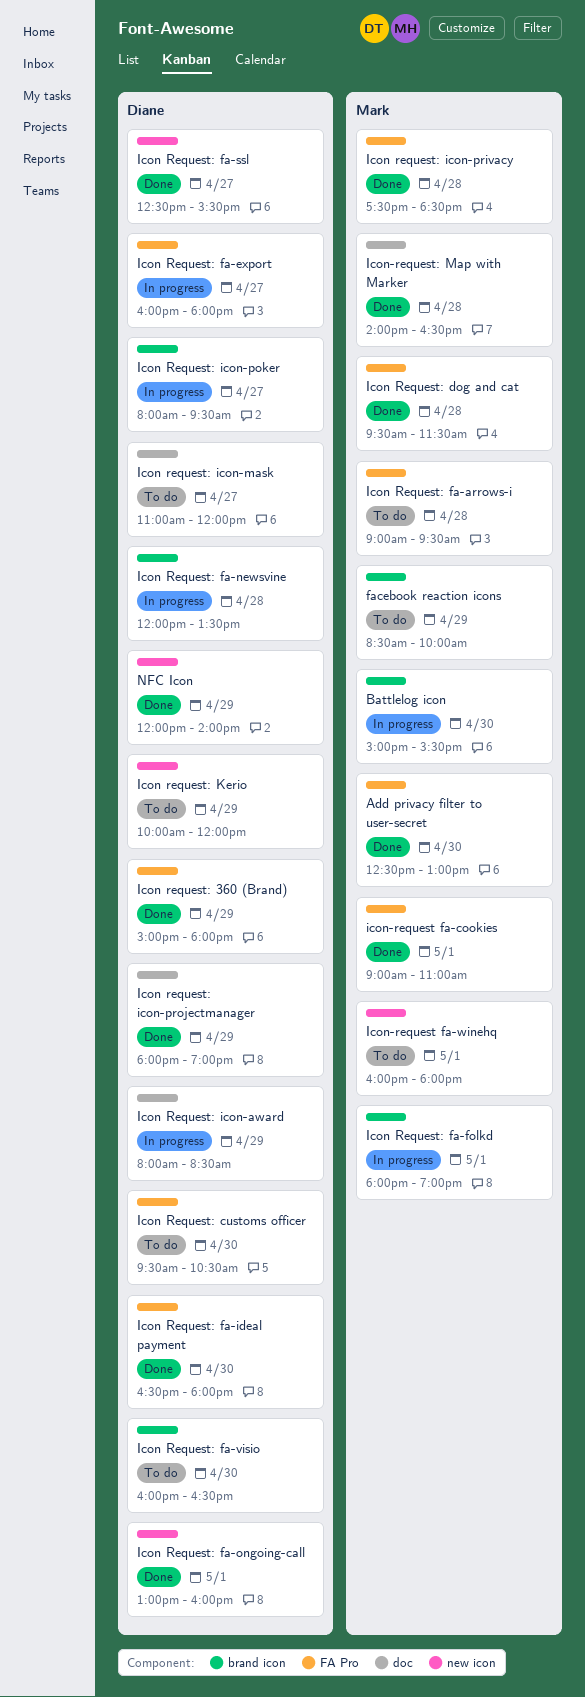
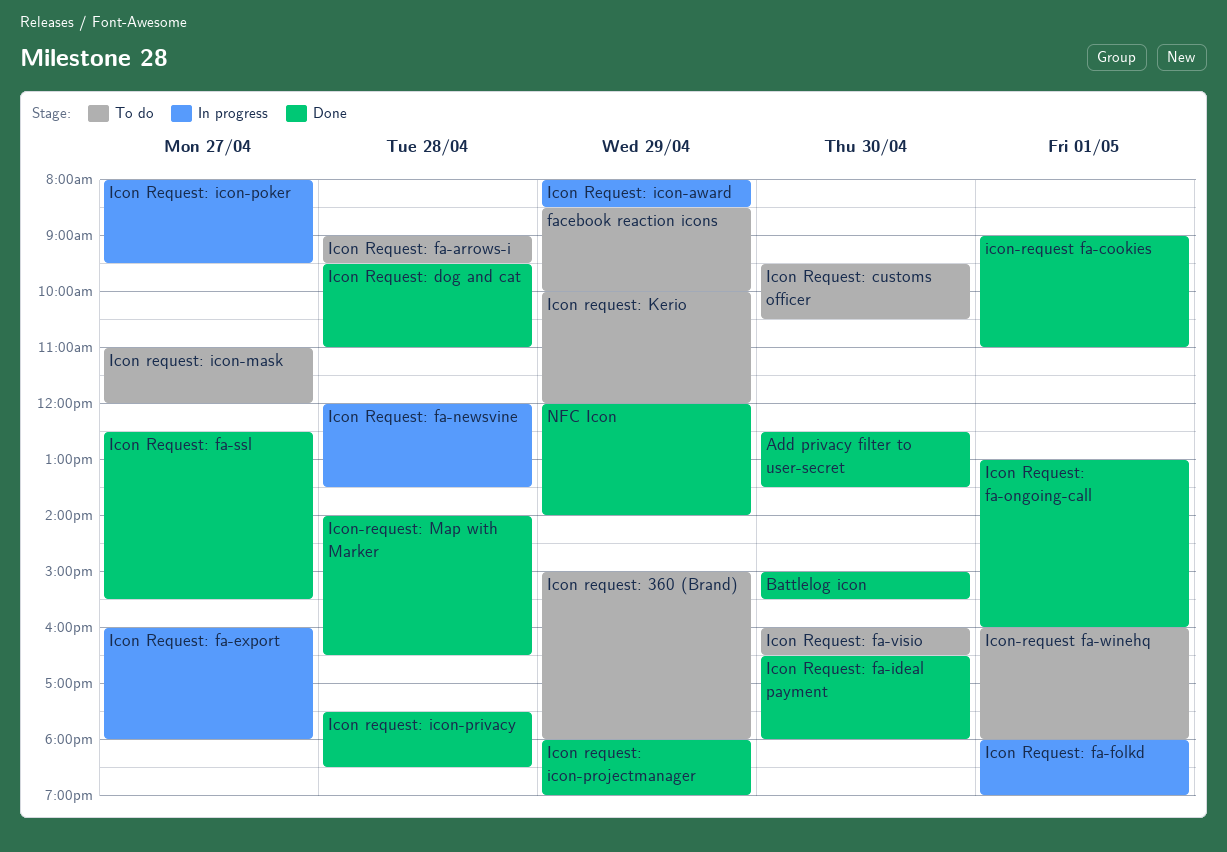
Add privacy filter to user-secret, ends: 13:00 -> 13:30
Battlelog icon, status: In progress -> Done
Icon request: 360 (Brand), status: Done -> To do
Icon Request: dog and cat, ends: 11:30 -> 11:00

